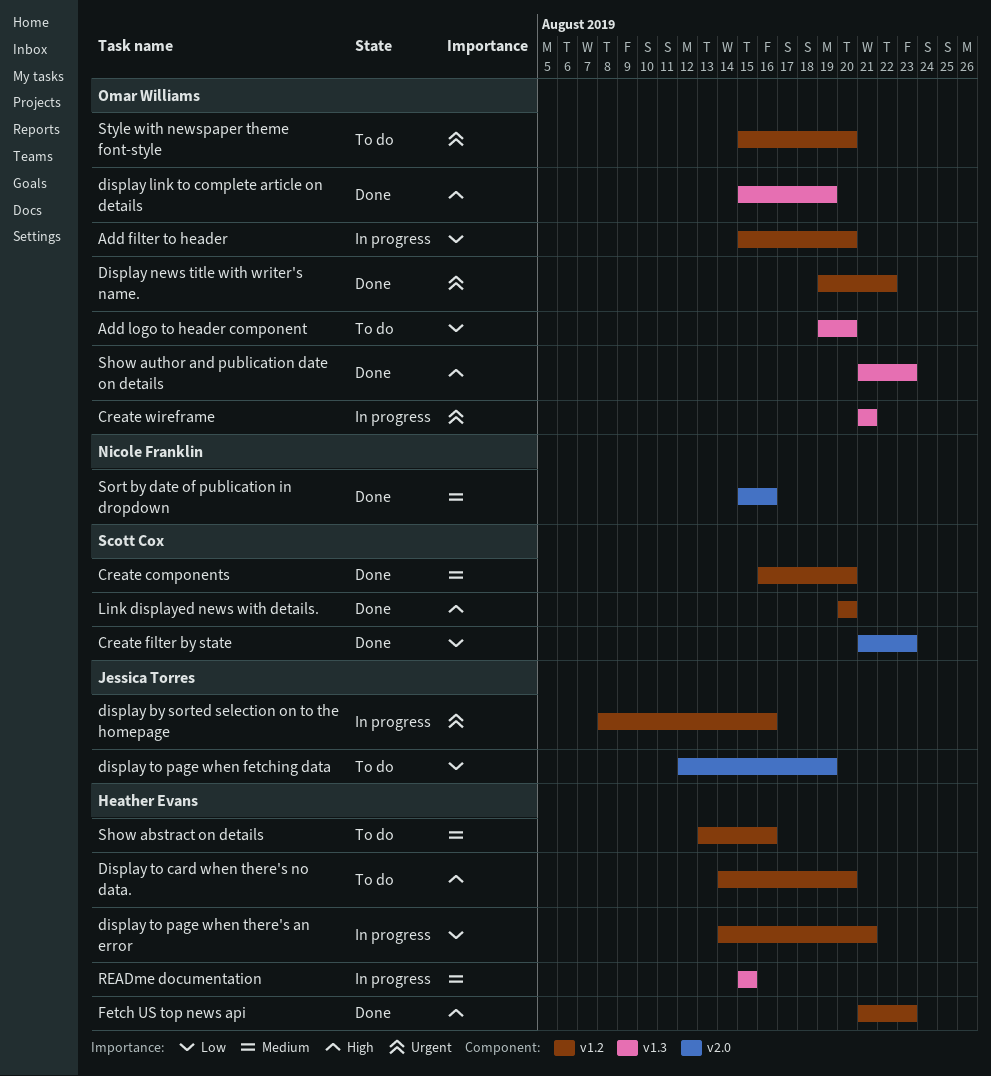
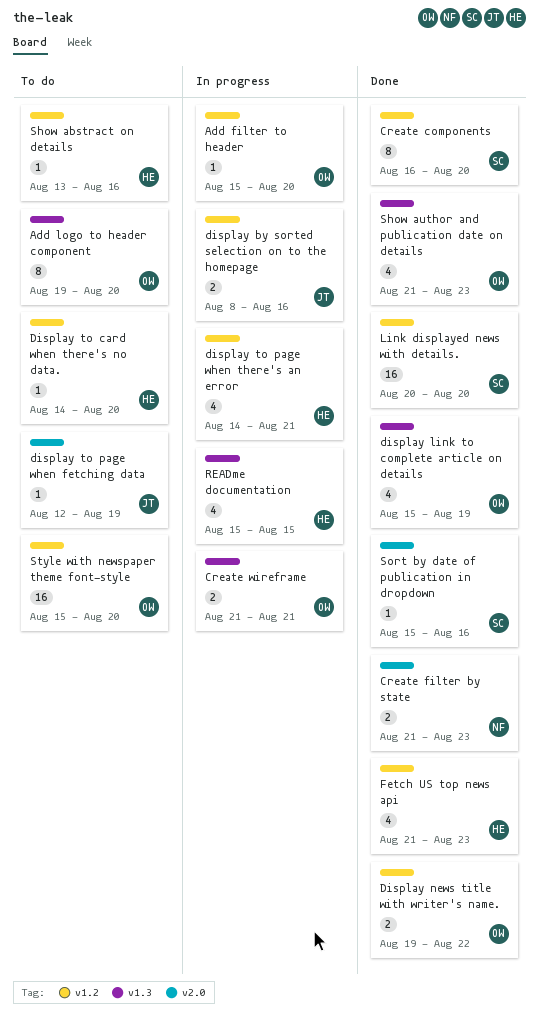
Create filter by state, owner: Scott Cox -> Nicole Franklin
Sort by date of publication in dropdown, owner: Nicole Franklin -> Scott Cox

